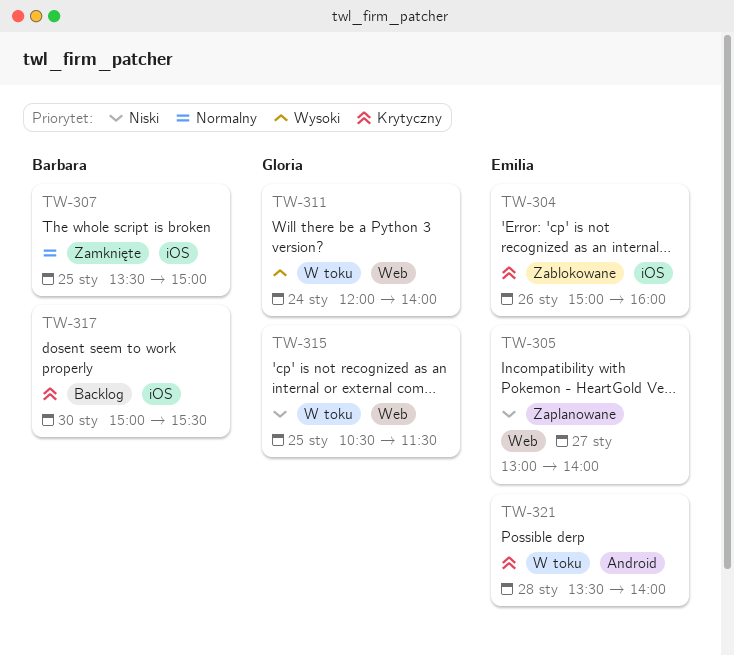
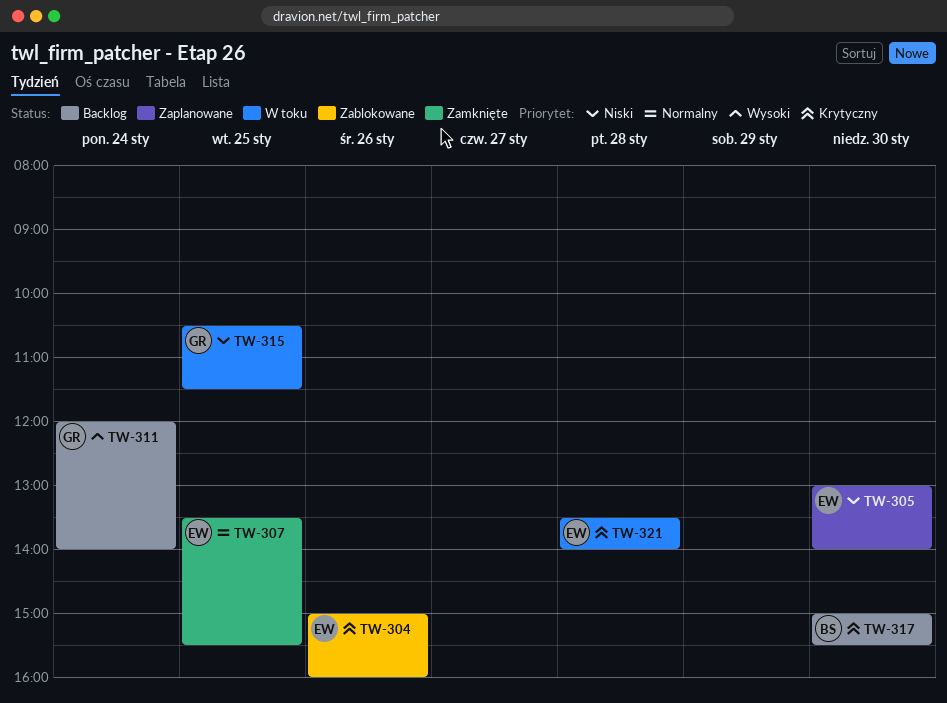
TW-305, day: Jan 27 -> Jan 30
TW-307, owner: Barbara -> Emilia
TW-307, ends: 15:00 -> 15:30
TW-311, status: W toku -> Backlog

